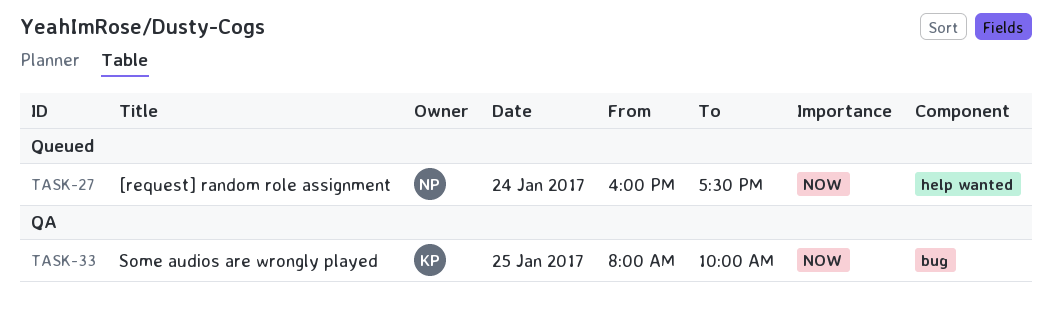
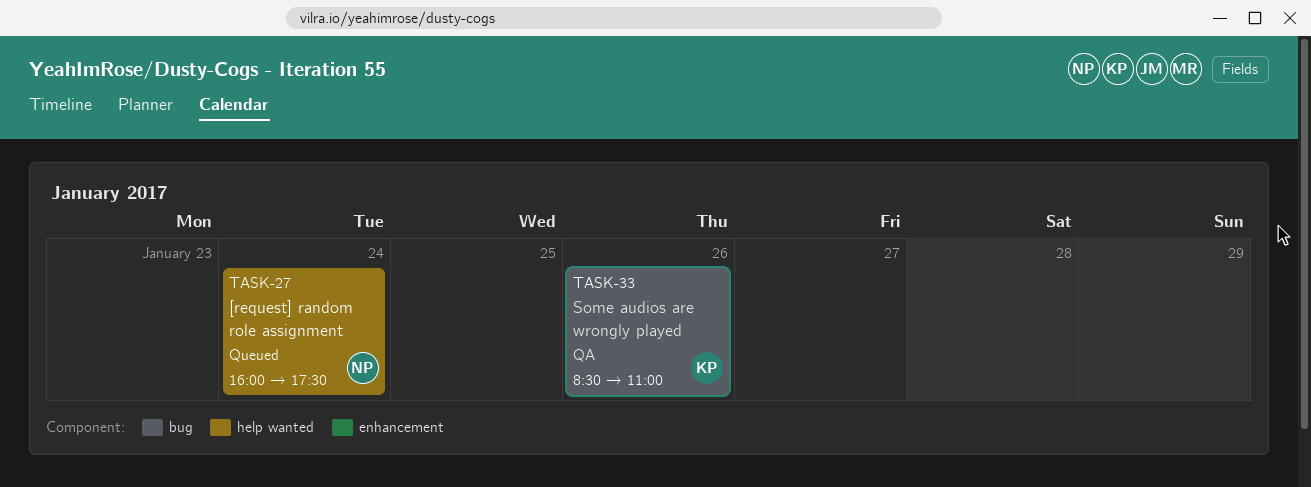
TASK-33, day: Jan 25 -> Jan 26
TASK-33, begins: 08:00 -> 08:30
TASK-33, ends: 10:00 -> 11:00

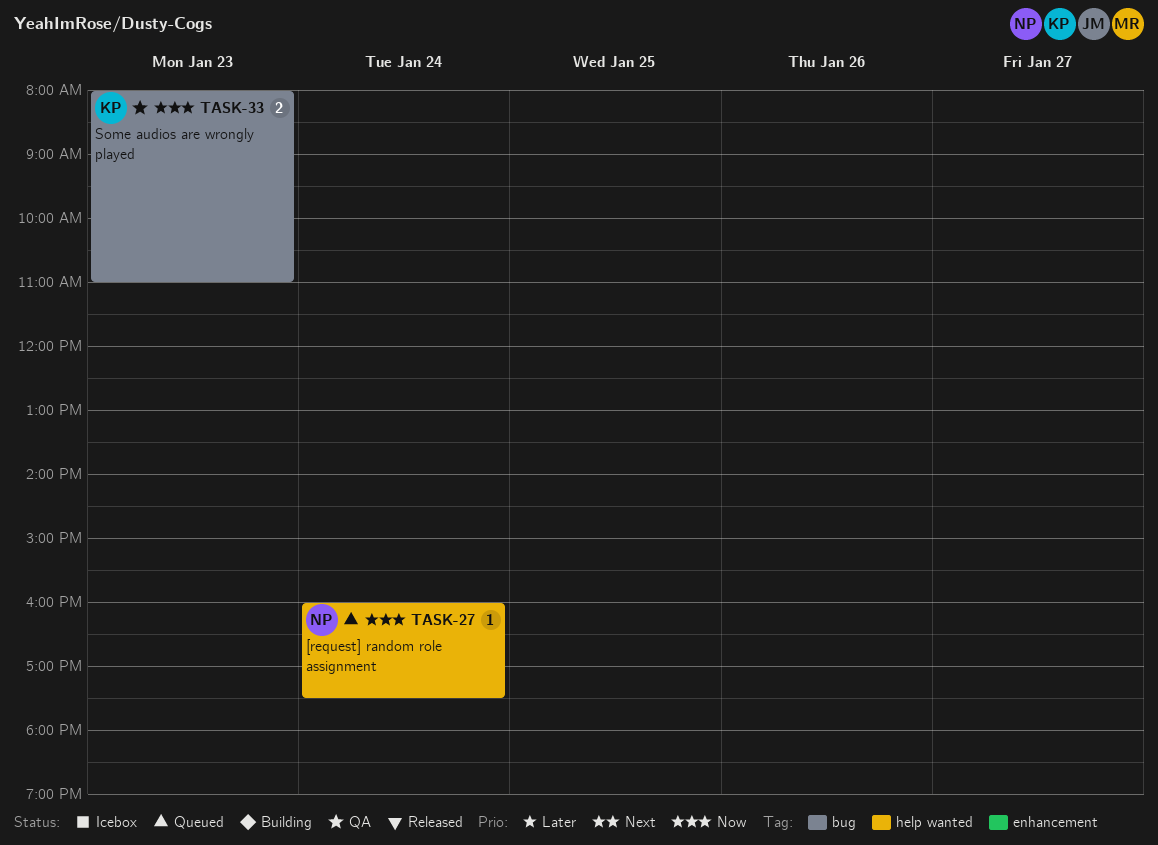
TASK-33, day: Jan 26 -> Jan 23
TASK-33, begins: 08:30 -> 08:00

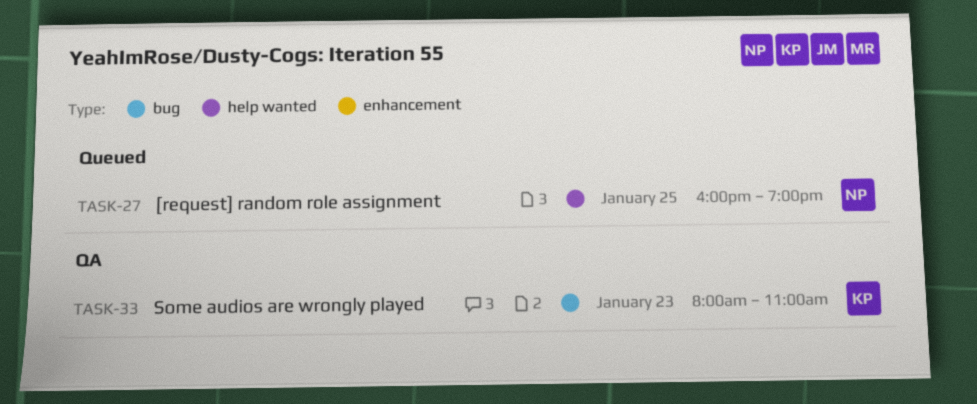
TASK-27, day: Jan 24 -> Jan 25
TASK-27, ends: 17:30 -> 19:00

